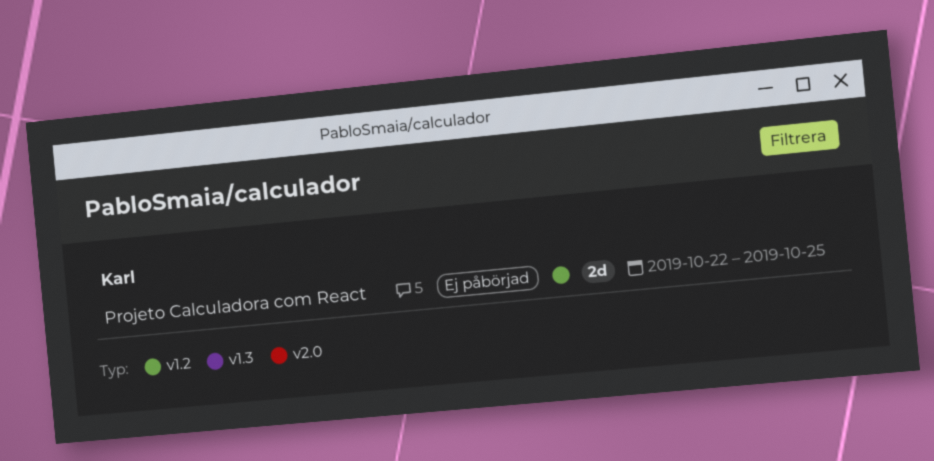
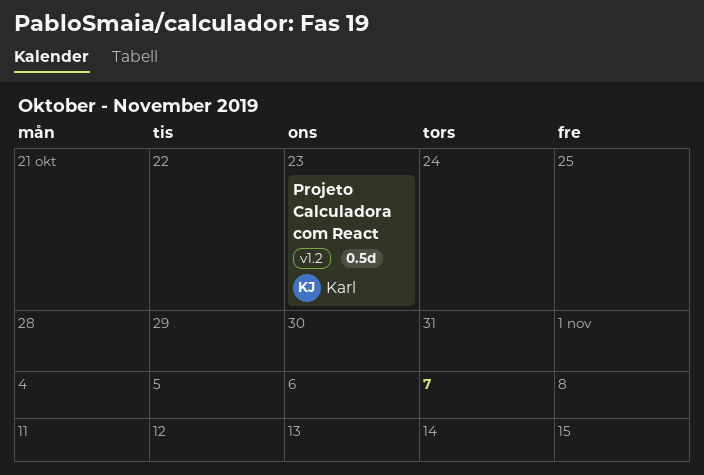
Projeto Calculadora com React, estimate: 2d -> 0.5d
Projeto Calculadora com React, due: Oct 25 -> Oct 23

